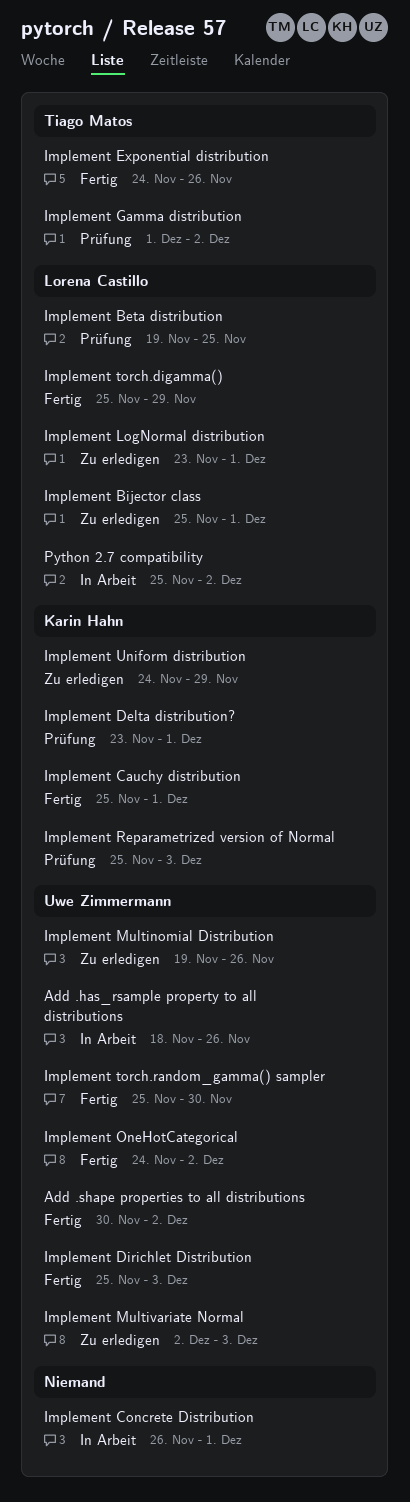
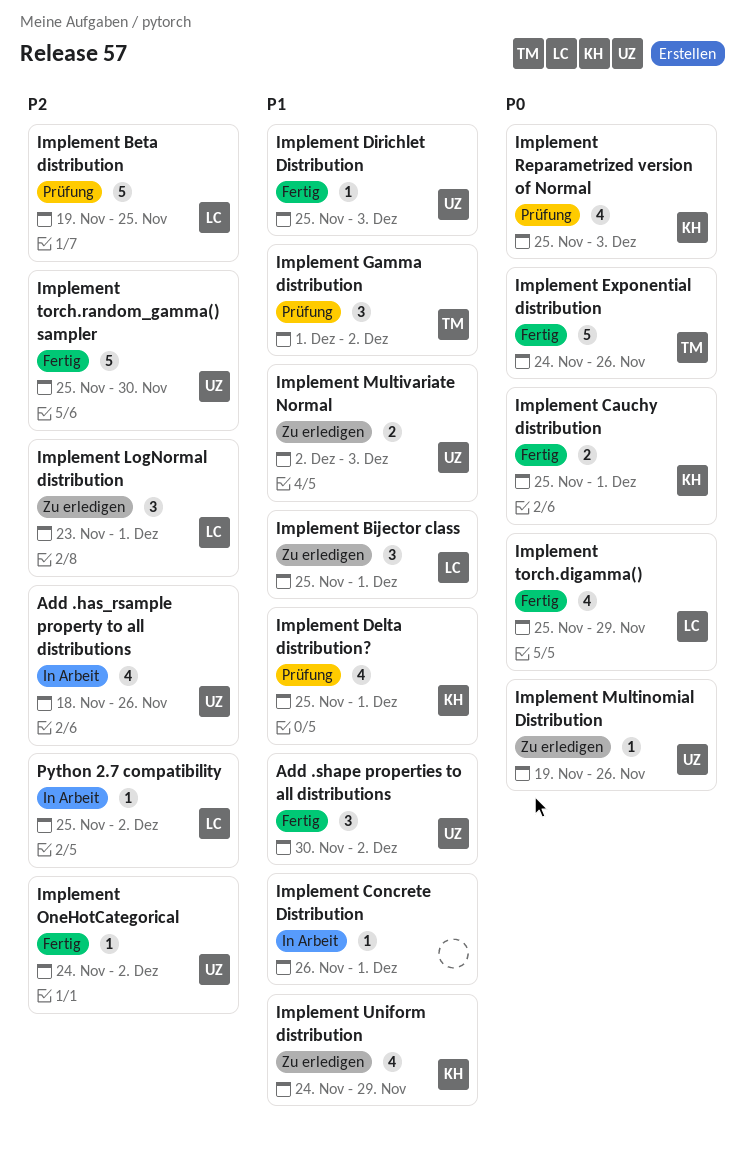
Implement Delta distribution?, start: Nov 23 -> Nov 25

